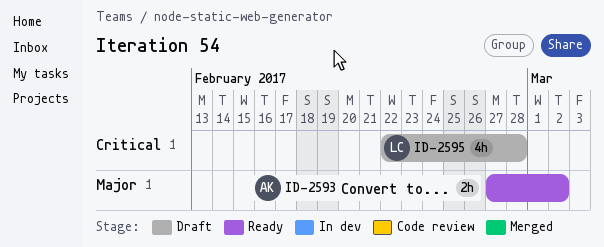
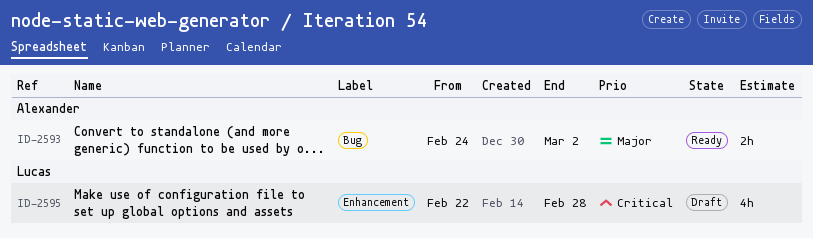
ID-2593, start: Feb 27 -> Feb 24

